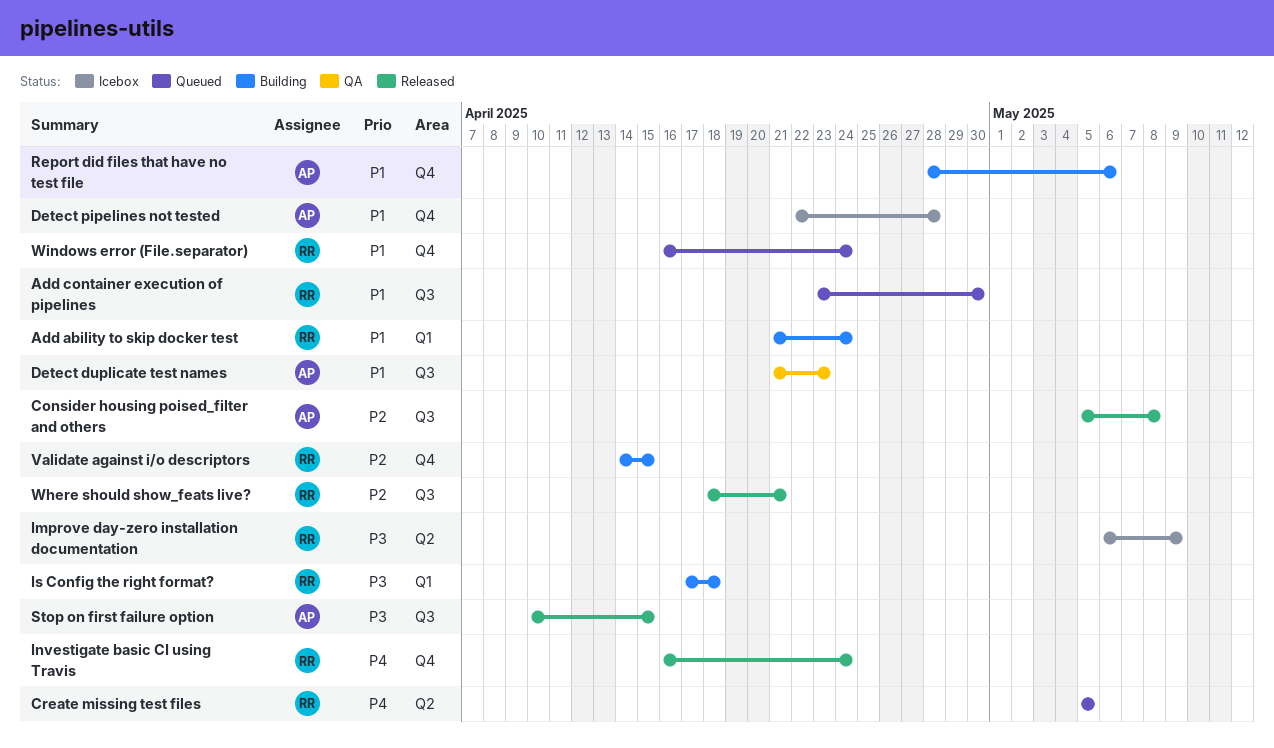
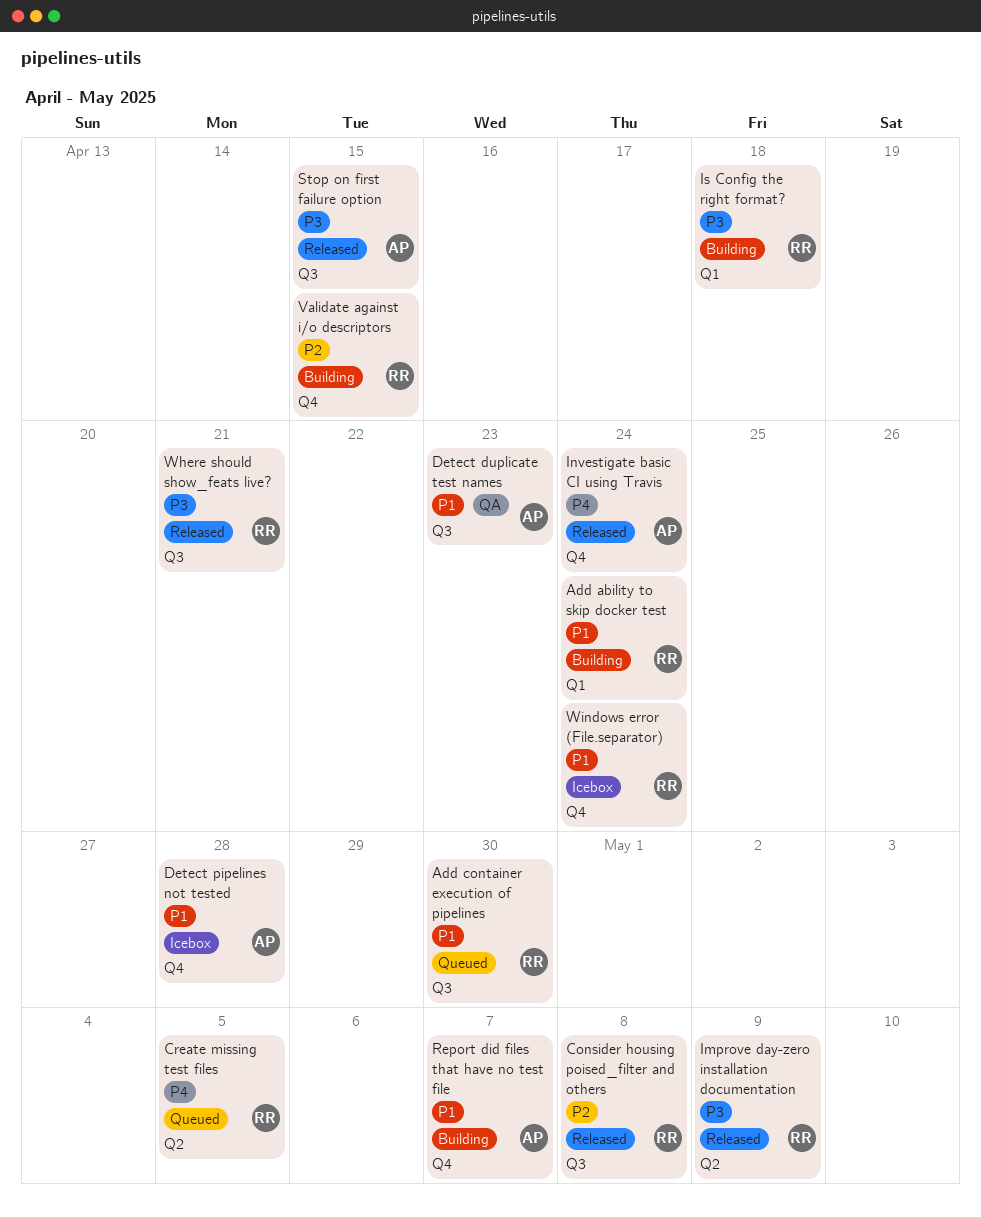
Consider housing poised_filter and others, owner: AP -> RR
Improve day-zero installation documentation, status: Icebox -> Released
Investigate basic CI using Travis, owner: RR -> AP
Report did files that have no test file, due: May 6 -> May 7
Where should show_feats live?, priority: P2 -> P3
Windows error (File.separator), status: Queued -> Icebox

